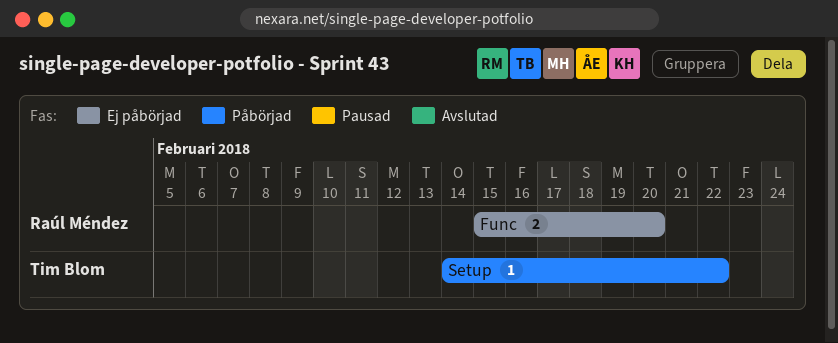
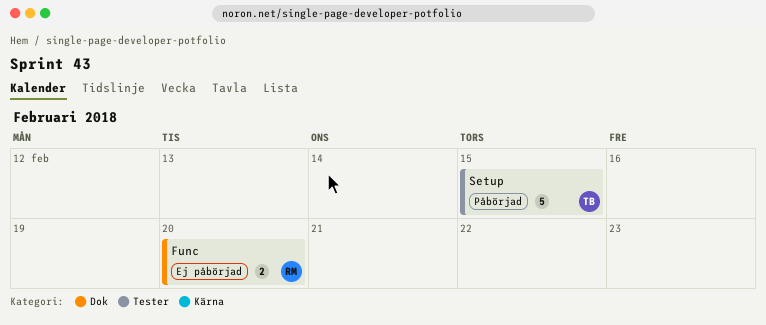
Setup, estimate: 1 -> 5
Setup, due: Feb 22 -> Feb 15

